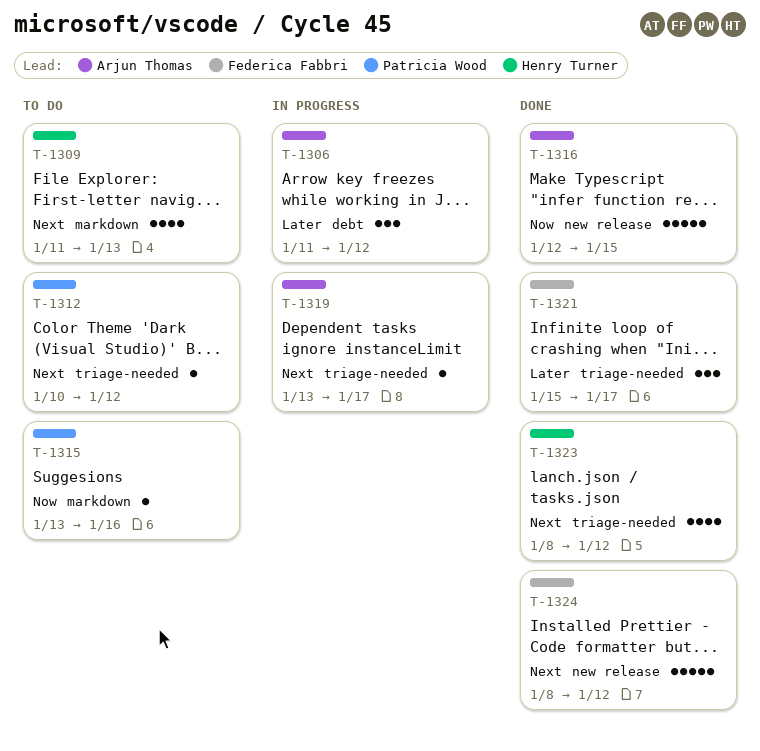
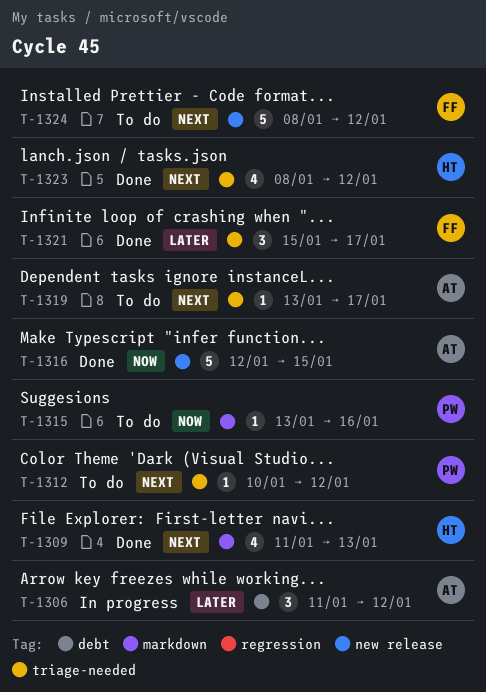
T-1309, status: To do -> Done
T-1319, status: In progress -> To do
T-1324, status: Done -> To do

